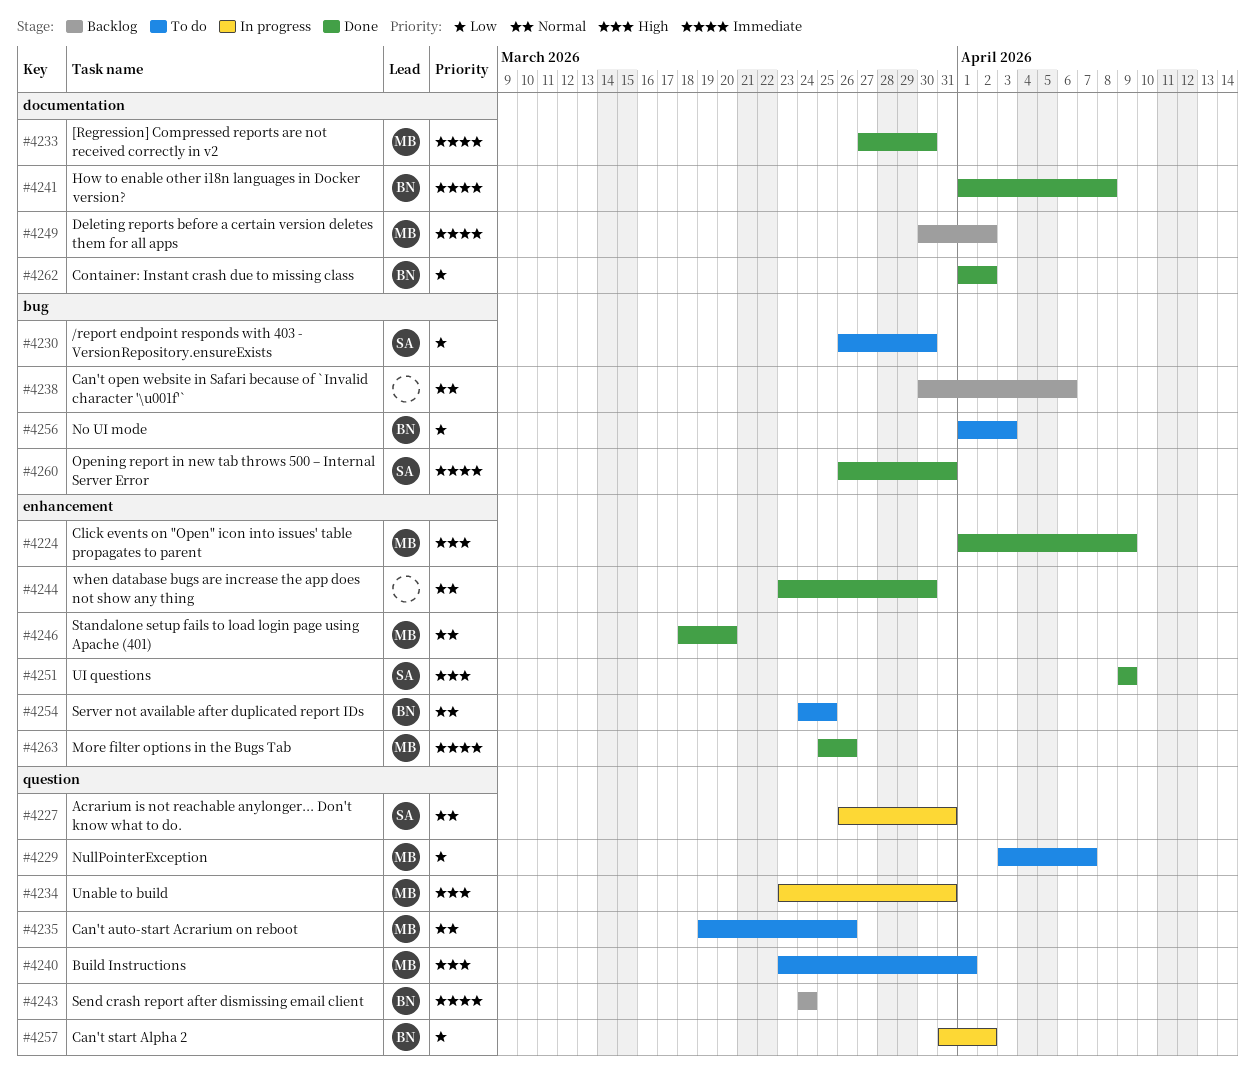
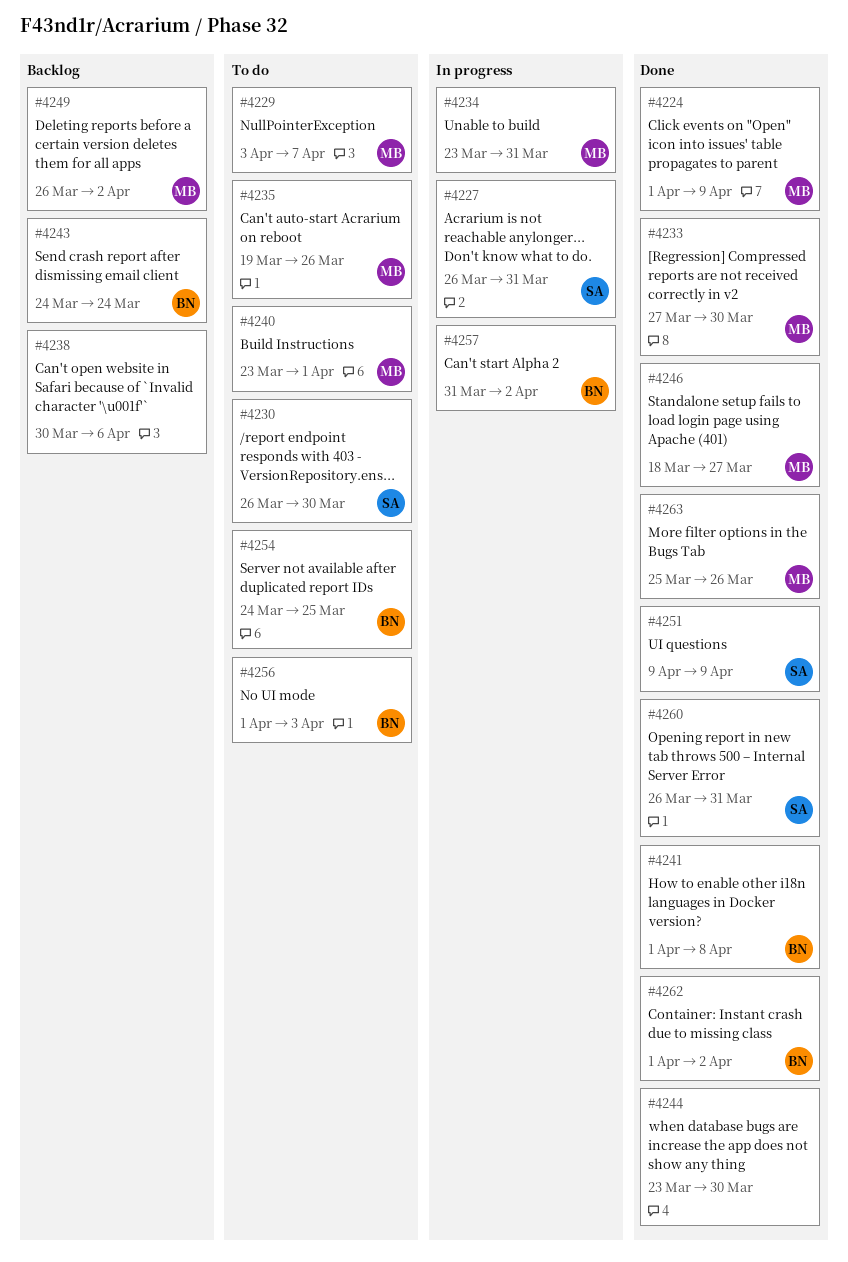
#4246, due: Mar 20 -> Mar 27
#4249, start: Mar 30 -> Mar 26

